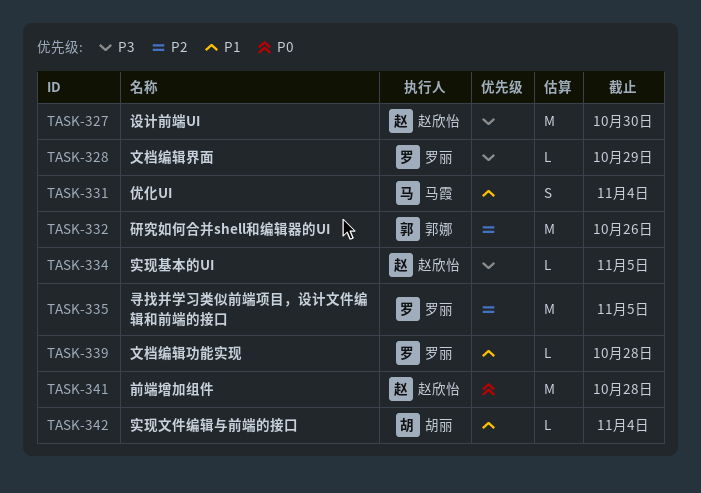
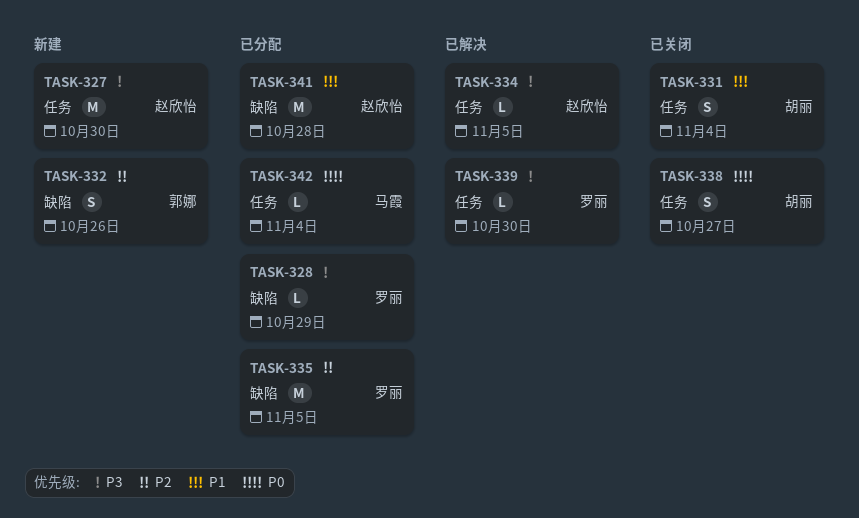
TASK-331, owner: 马霞 -> 胡丽
TASK-332, estimate: M -> S
TASK-338: none -> present
TASK-339, priority: P1 -> P3
TASK-339, due: Oct 28 -> Oct 30
TASK-341, priority: P0 -> P1
TASK-342, owner: 胡丽 -> 马霞
TASK-342, priority: P1 -> P0

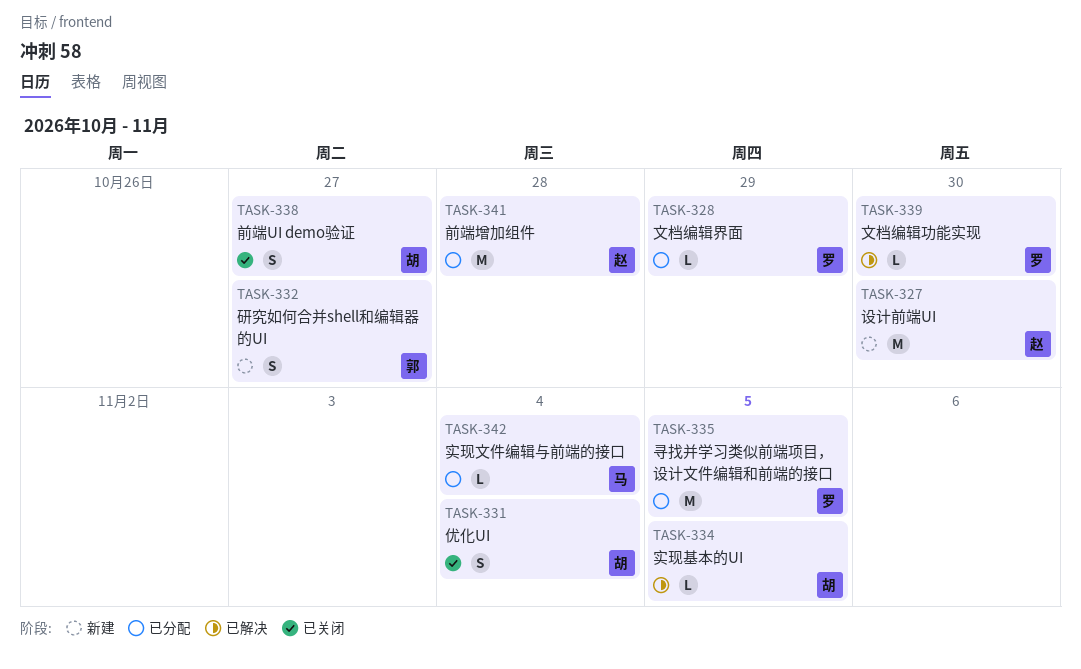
TASK-332, due: Oct 26 -> Oct 27
TASK-334, owner: 赵欣怡 -> 胡丽

